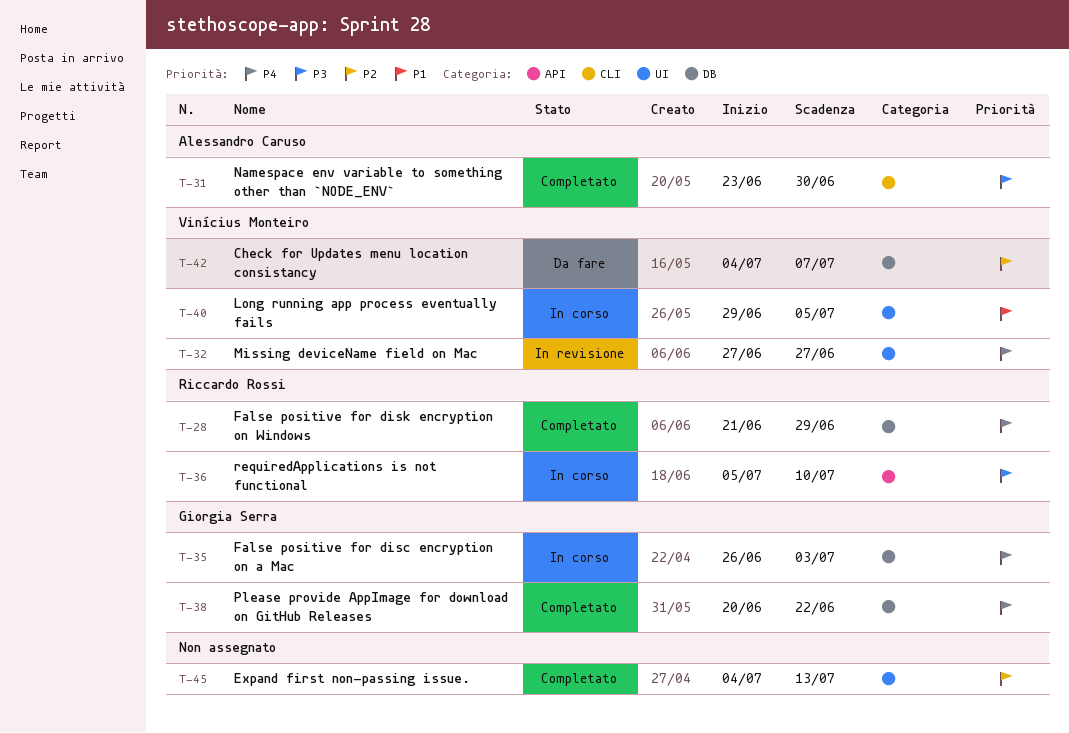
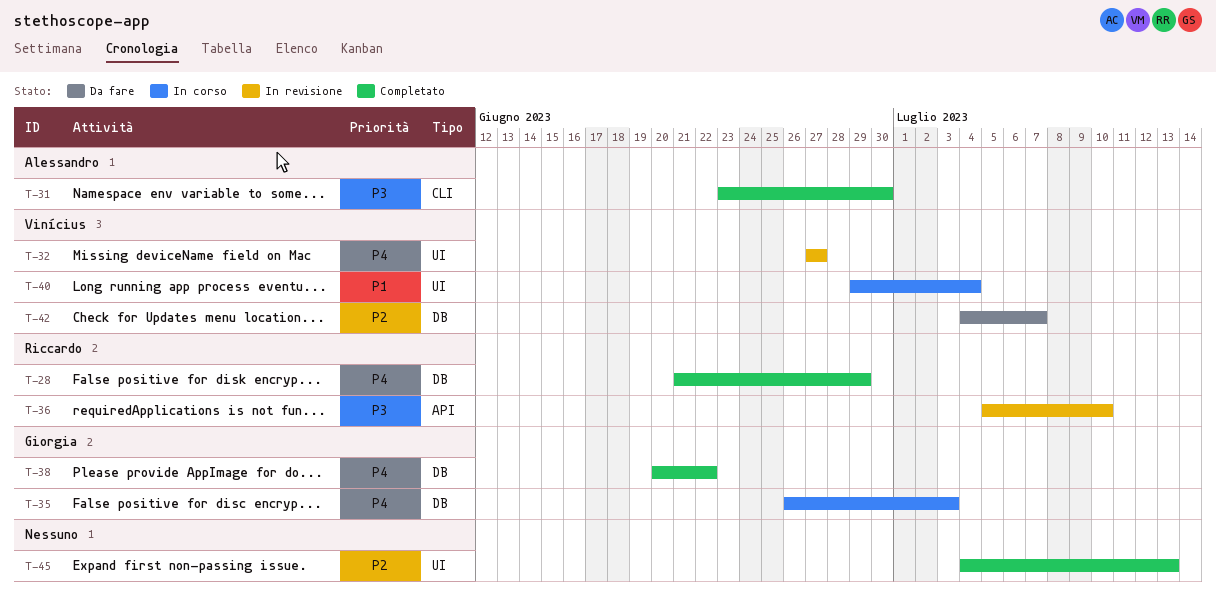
T-36, status: In corso -> In revisione
T-40, due: Jul 5 -> Jul 4

